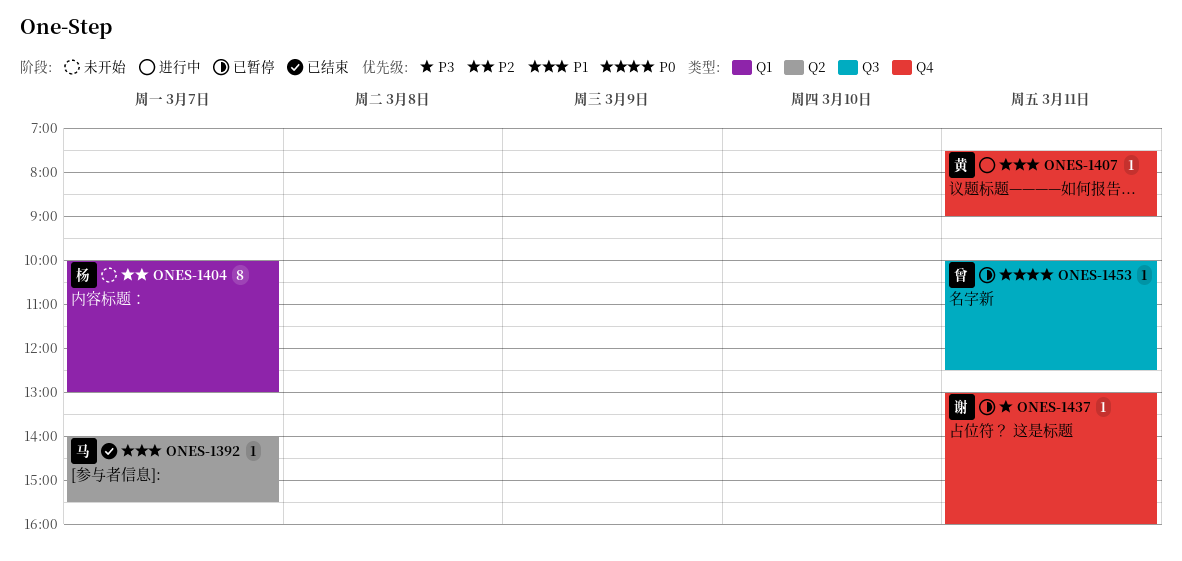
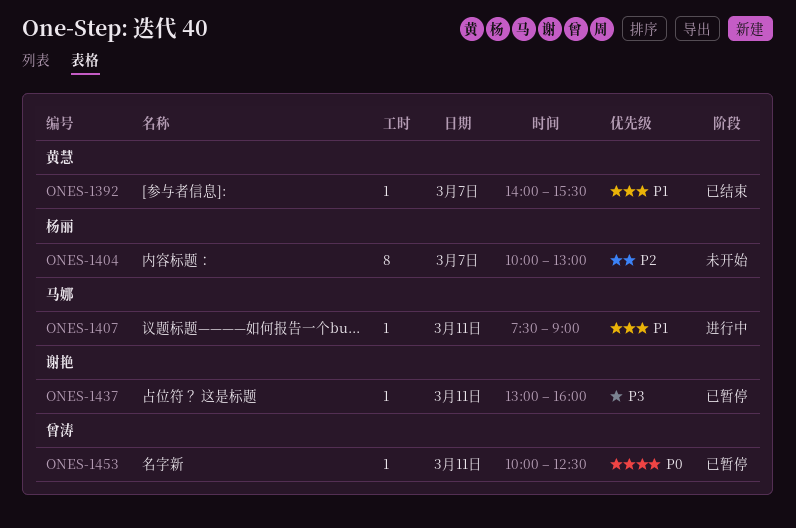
ONES-1392, owner: 马娜 -> 黄慧
ONES-1407, owner: 黄慧 -> 马娜

